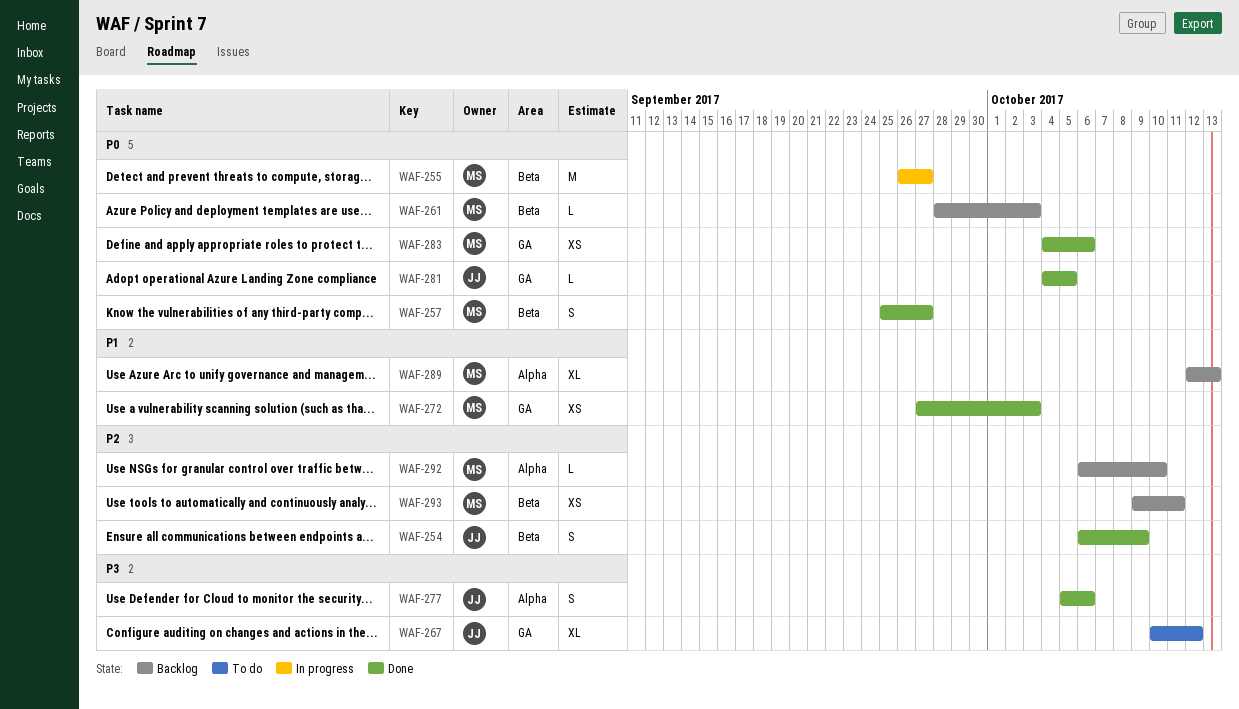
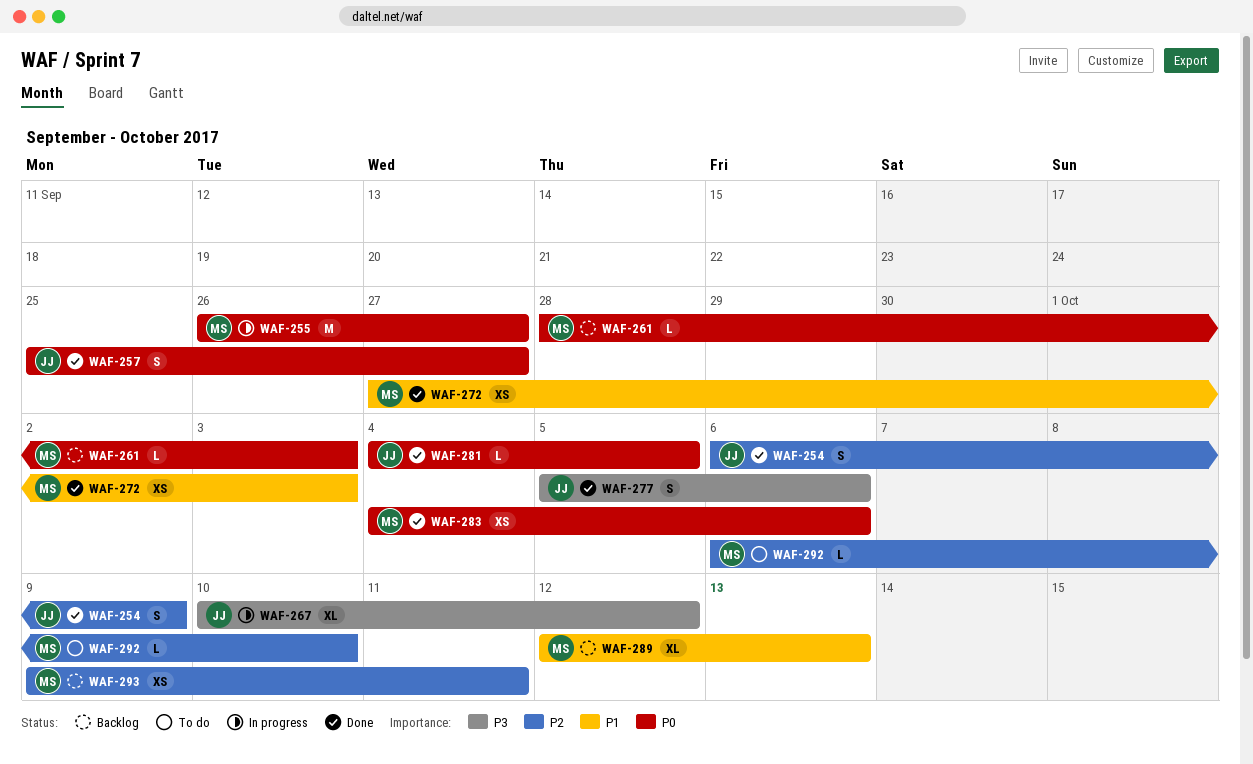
WAF-257, owner: MS -> JJ
WAF-267, status: To do -> In progress
WAF-292, status: Backlog -> To do

